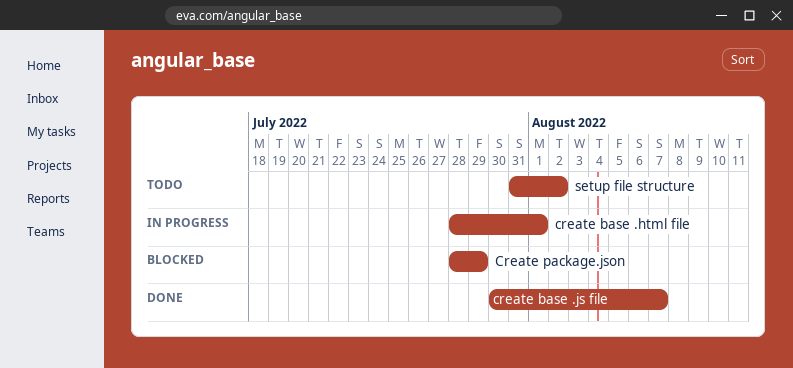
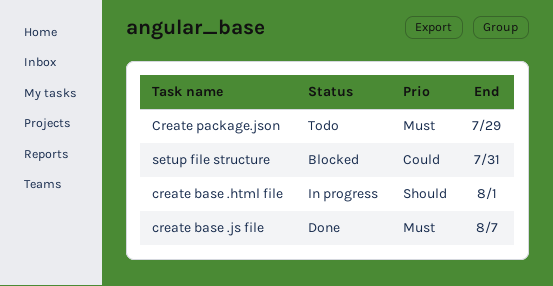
Create package.json, status: Blocked -> Todo
setup file structure, status: Todo -> Blocked
setup file structure, due: Aug 2 -> Jul 31

